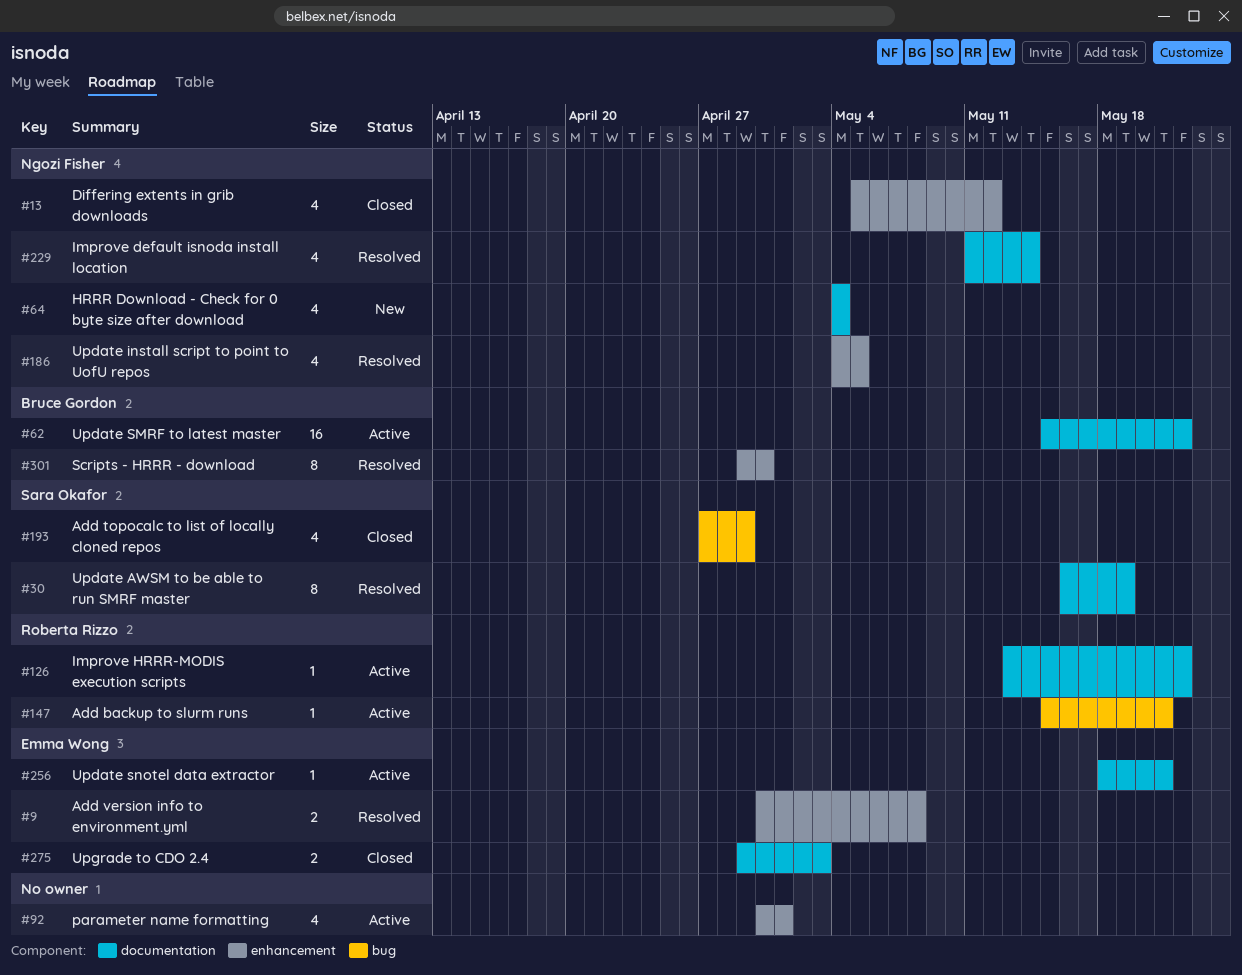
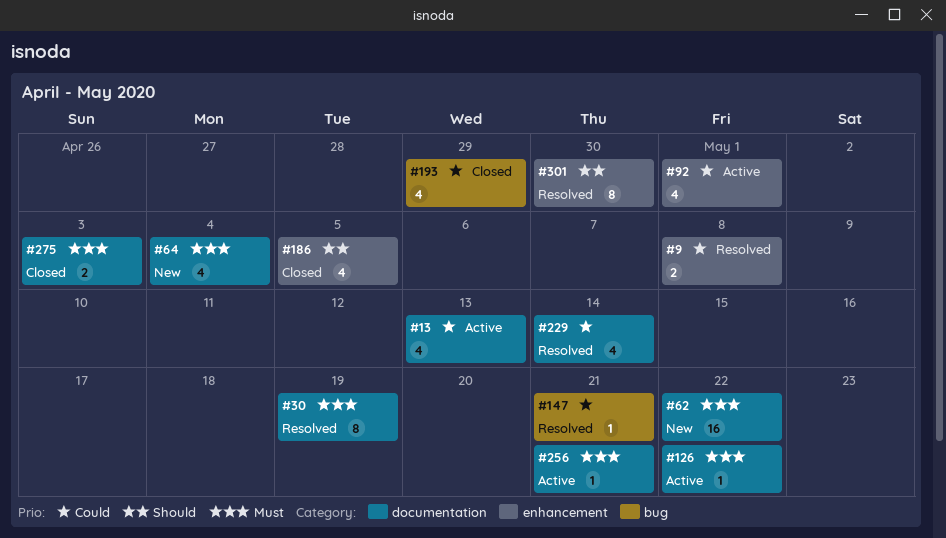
#13, status: Closed -> Active
#13, label: enhancement -> documentation
#13, due: May 12 -> May 13
#62, status: Active -> New
#147, status: Active -> Resolved
#186, status: Resolved -> Closed

